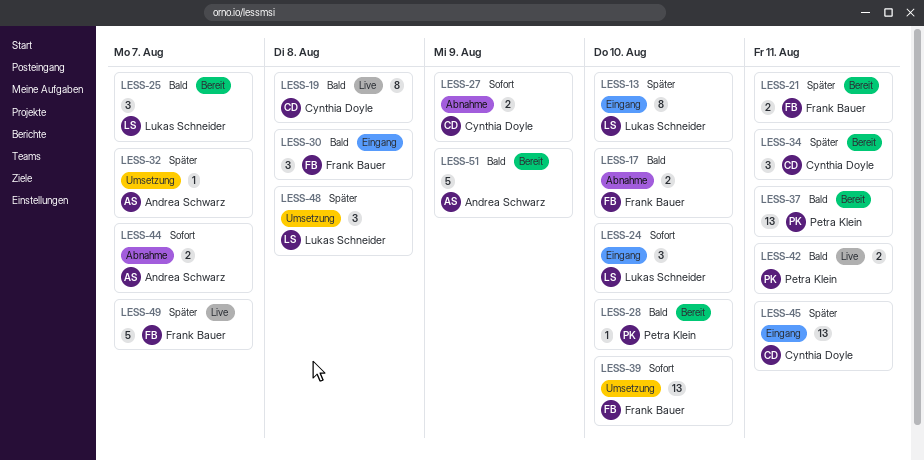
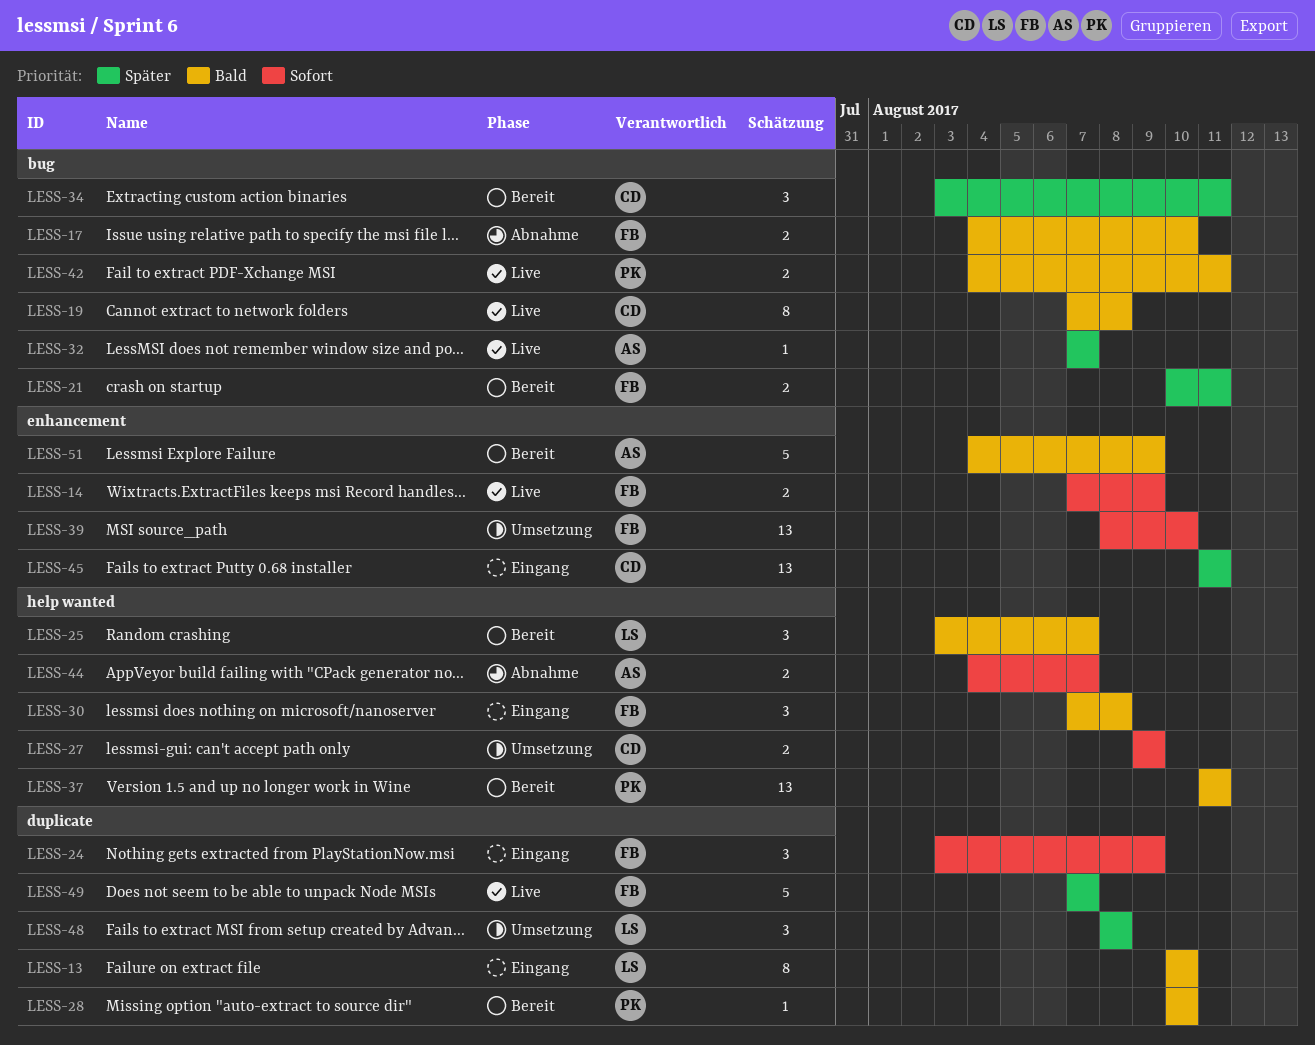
LESS-13, priority: Später -> Bald
LESS-14: none -> present
LESS-24, owner: Lukas Schneider -> Frank Bauer
LESS-24, due: Aug 10 -> Aug 9
LESS-27, status: Abnahme -> Umsetzung
LESS-32, status: Umsetzung -> Live

